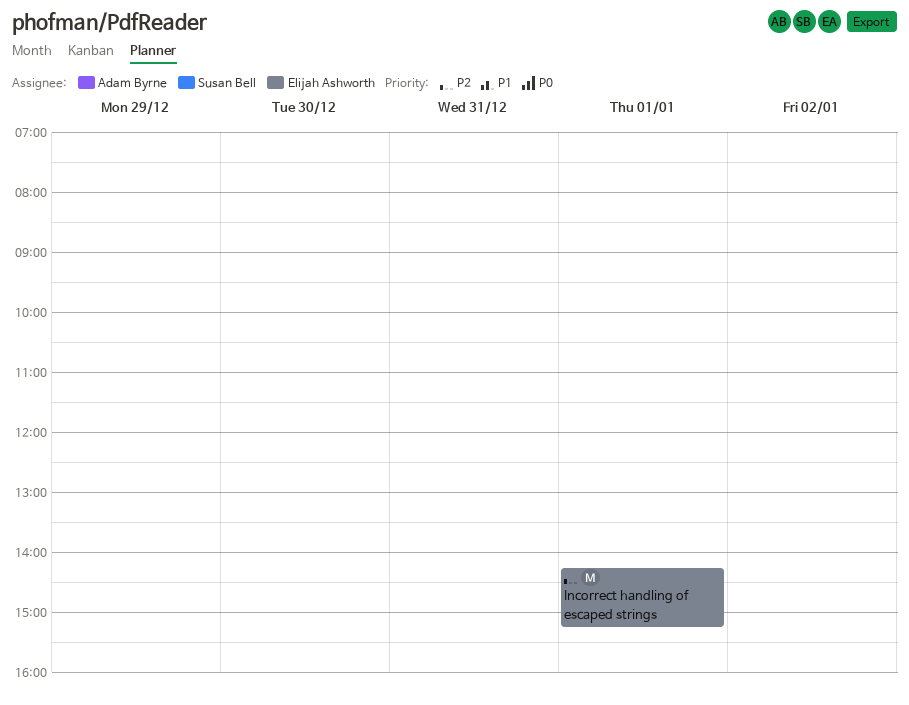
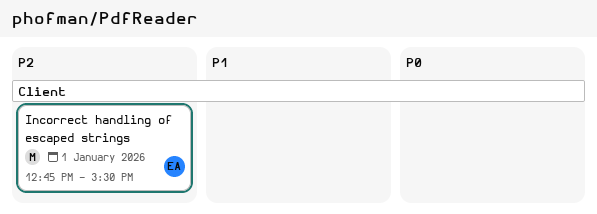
Incorrect handling of escaped strings, begins: 14:15 -> 12:45
Incorrect handling of escaped strings, ends: 15:15 -> 15:30

